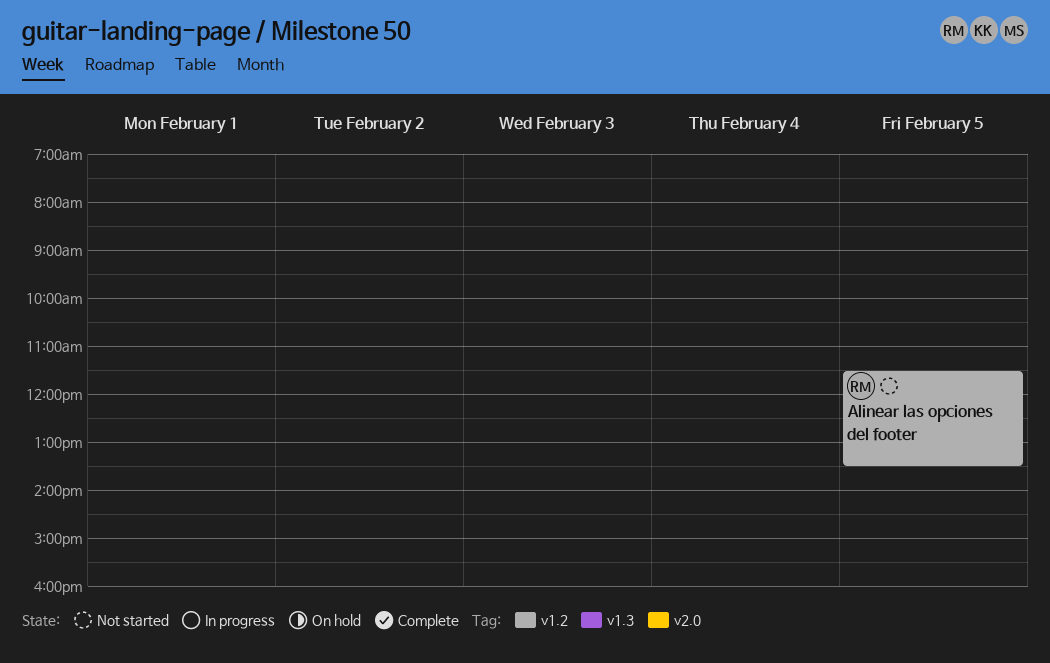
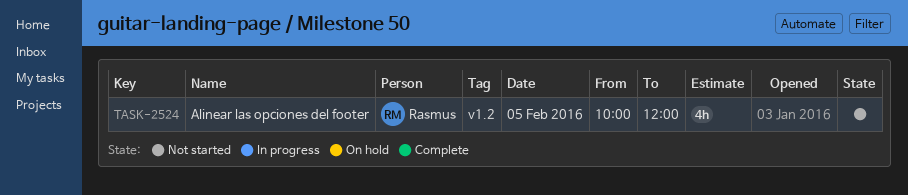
Alinear las opciones del footer, begins: 11:30 -> 10:00
Alinear las opciones del footer, ends: 13:30 -> 12:00

